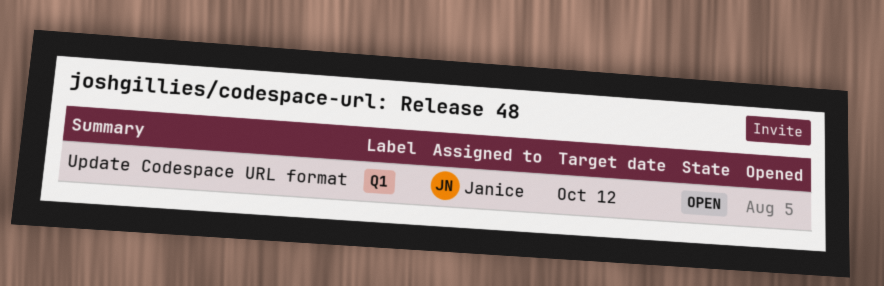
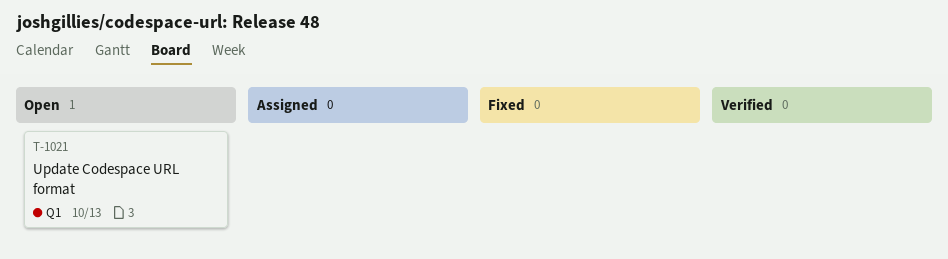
Update Codespace URL format, due: Oct 12 -> Oct 13

